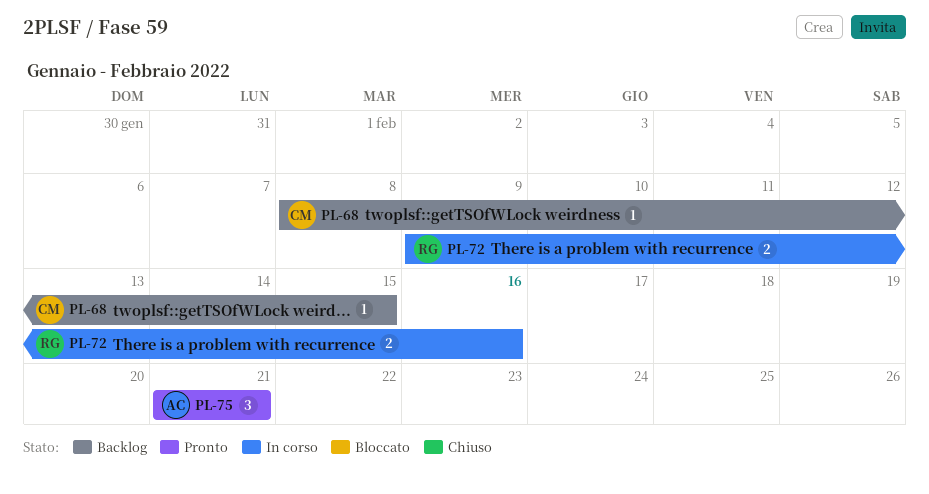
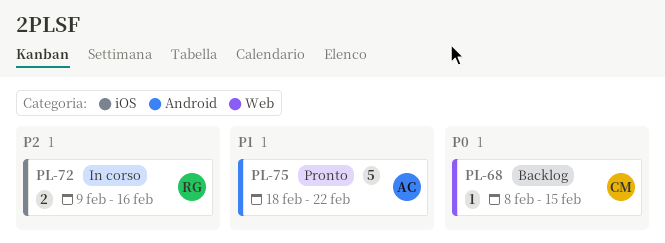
PL-75, estimate: 3 -> 5
PL-75, start: Feb 21 -> Feb 18
PL-75, due: Feb 21 -> Feb 22

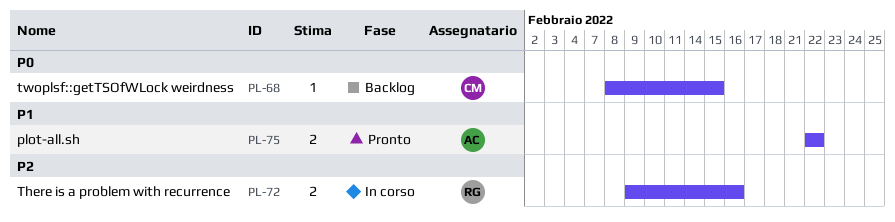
PL-75, estimate: 5 -> 2
PL-75, start: Feb 18 -> Feb 22

